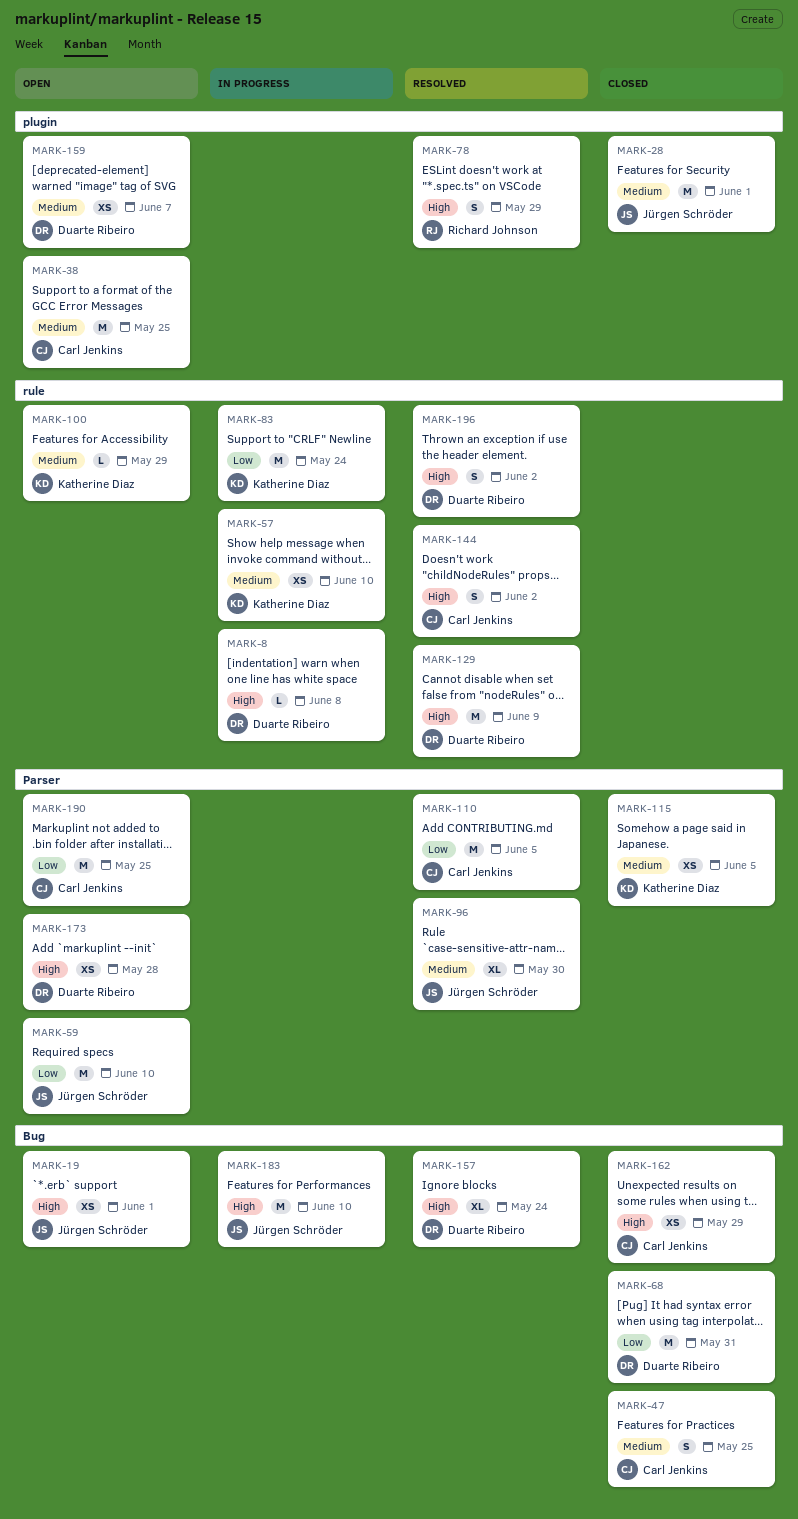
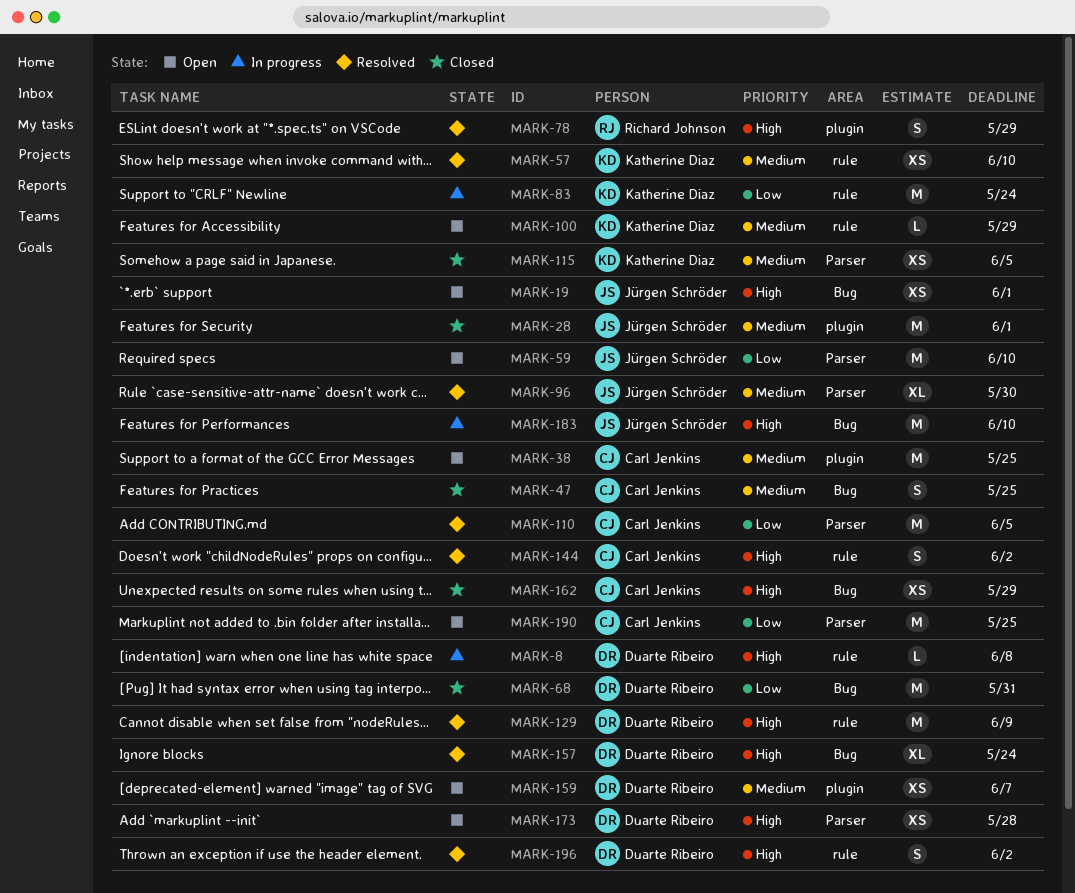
MARK-57, status: In progress -> Resolved

